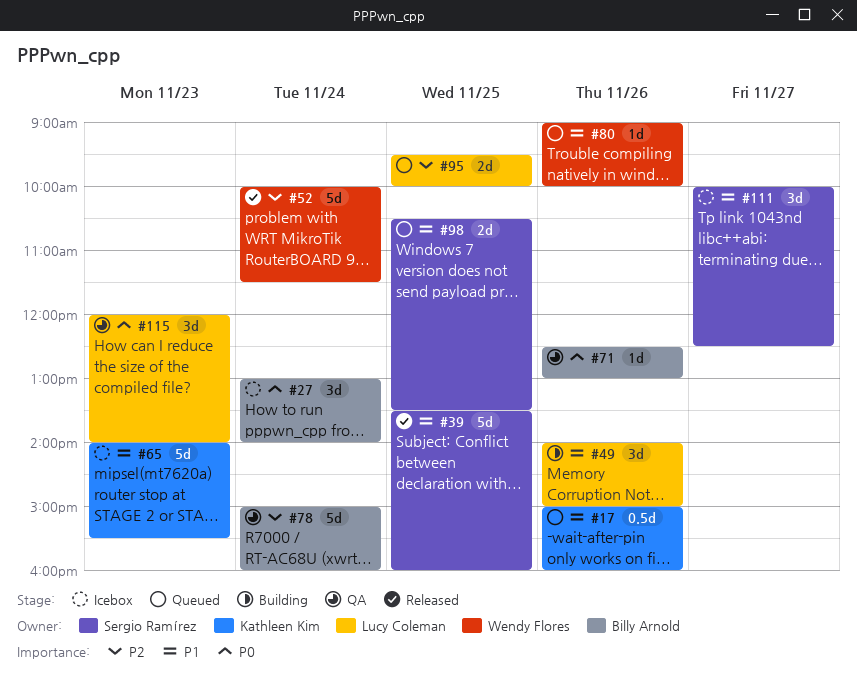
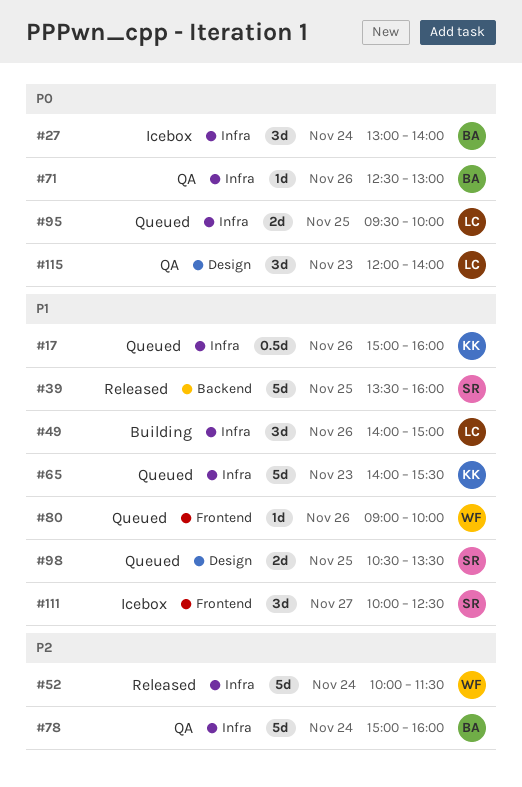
#65, status: Icebox -> Queued
#95, priority: P2 -> P0

